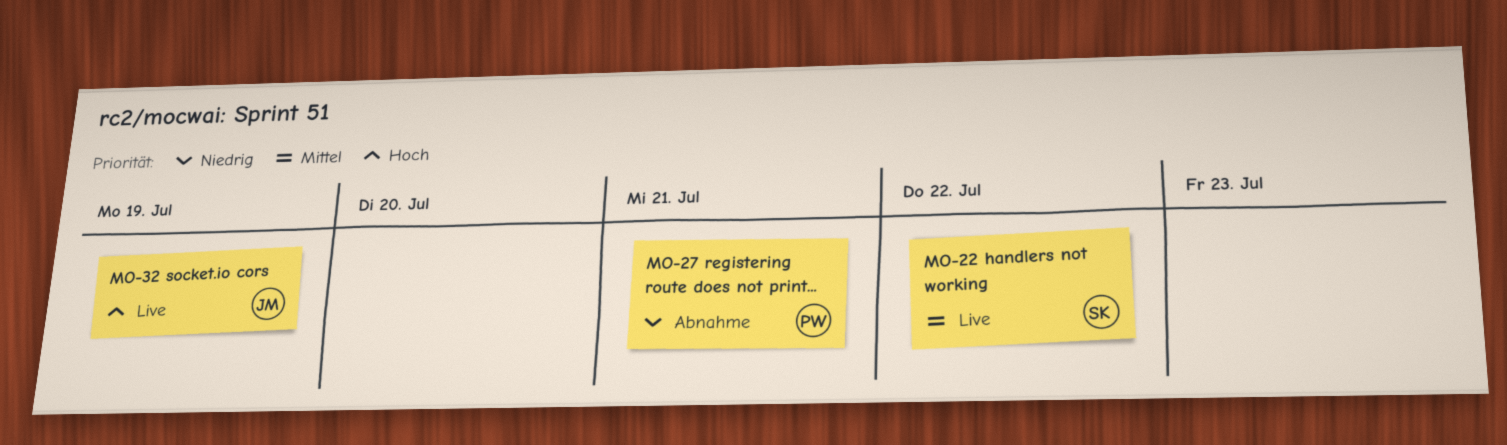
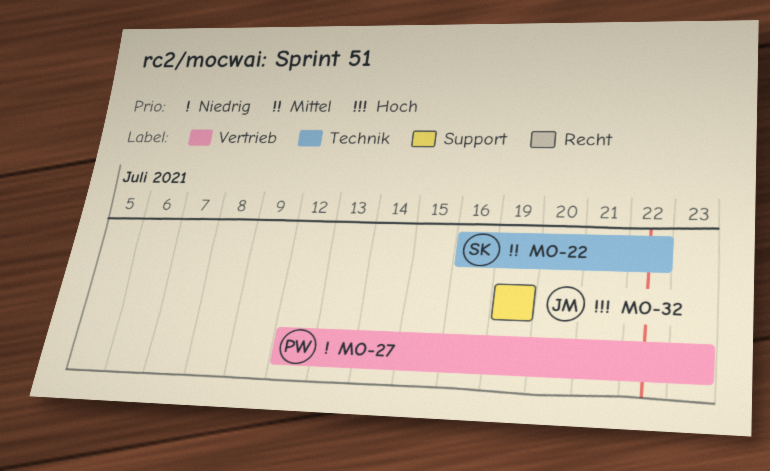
MO-27, due: Jul 21 -> Jul 23

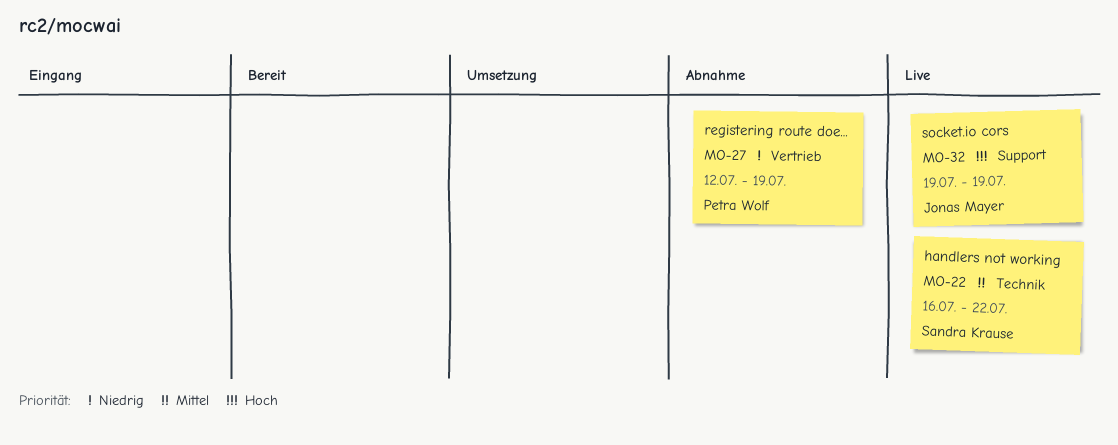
MO-27, due: Jul 23 -> Jul 19

